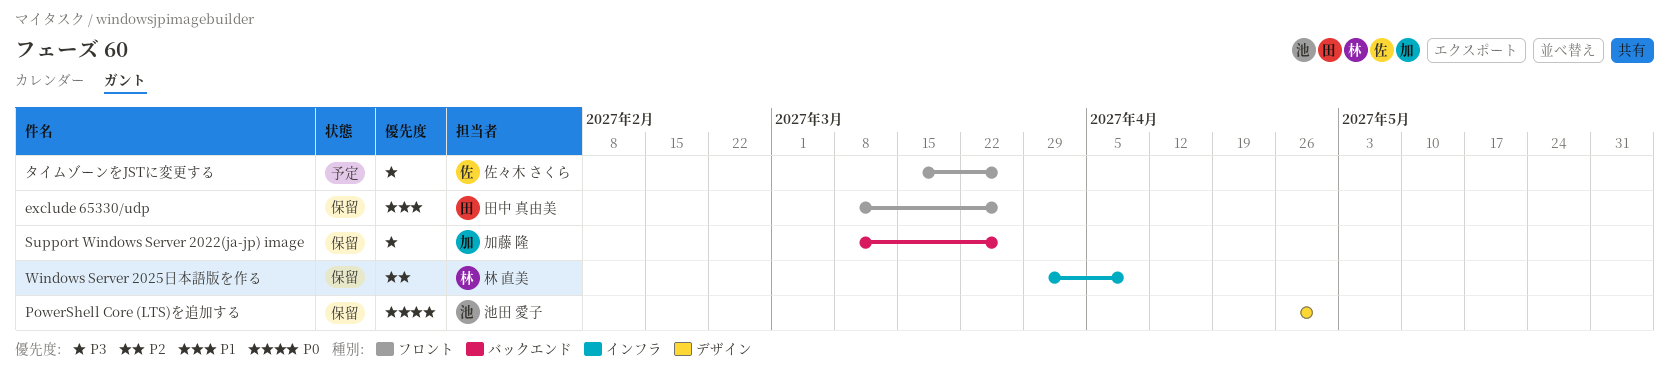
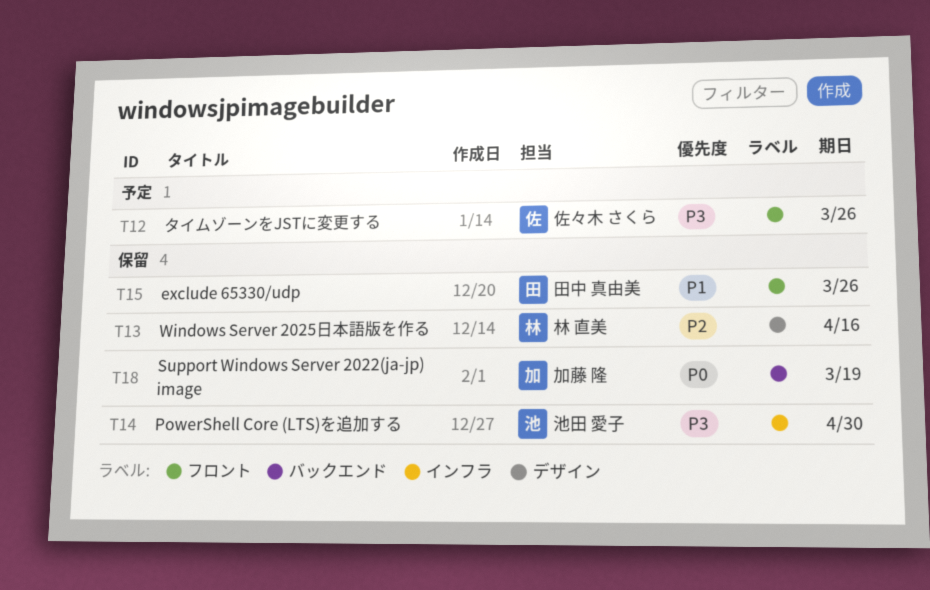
PowerShell Core (LTS)を追加する, priority: P0 -> P3
PowerShell Core (LTS)を追加する, label: デザイン -> インフラ
Support Windows Server 2022(ja-jp) image, priority: P3 -> P0
Support Windows Server 2022(ja-jp) image, due: Mar 26 -> Mar 19
Windows Server 2025日本語版を作る, label: インフラ -> デザイン
Windows Server 2025日本語版を作る, due: Apr 9 -> Apr 16

